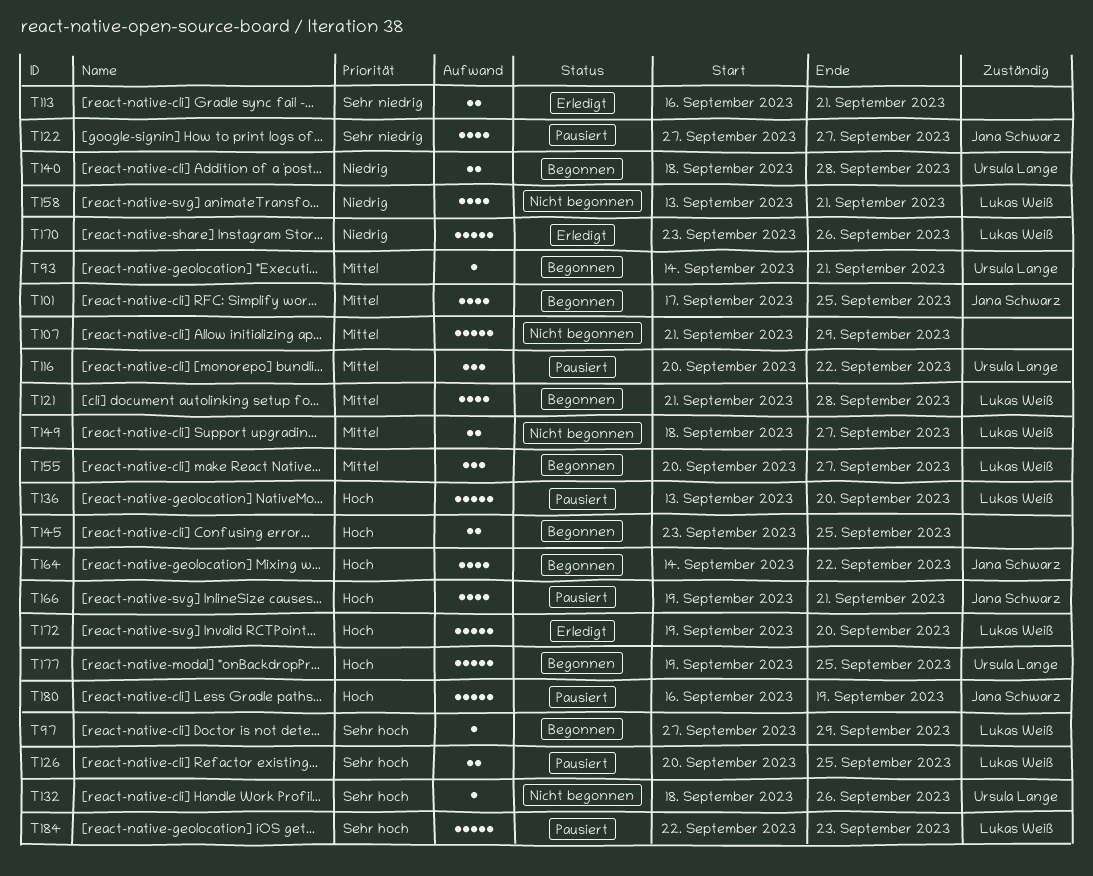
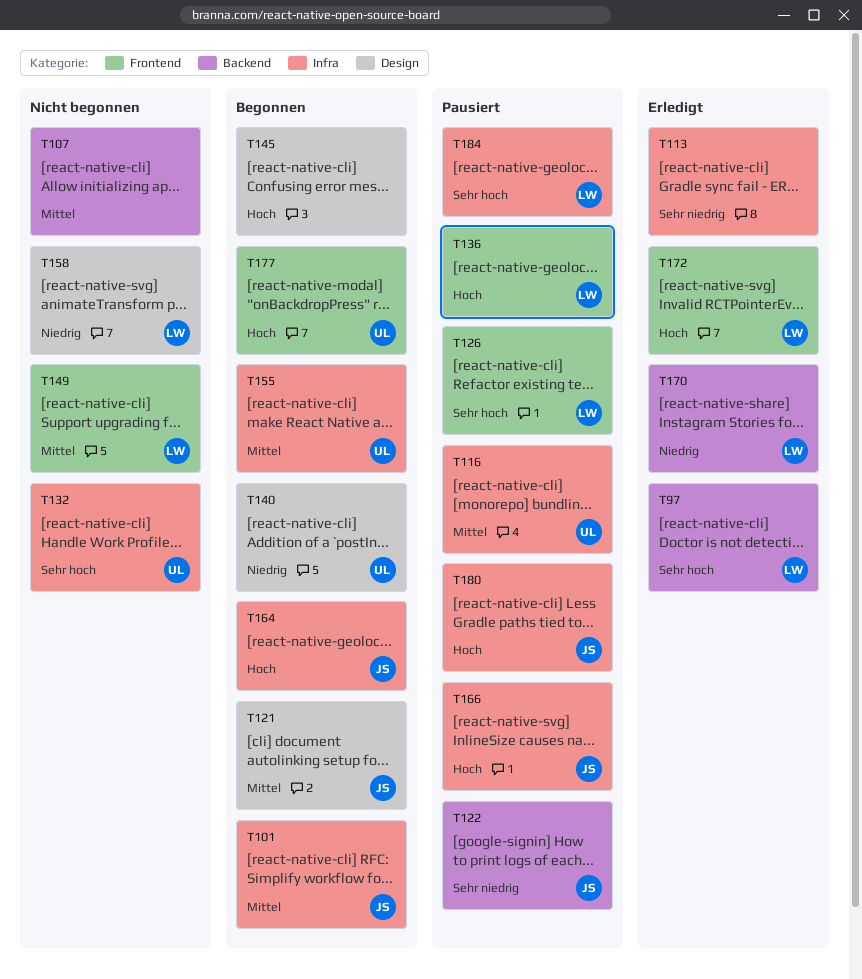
T93: present -> none
T97, status: Begonnen -> Erledigt
T121, owner: Lukas Weiß -> Jana Schwarz
T155, owner: Lukas Weiß -> Ursula Lange

